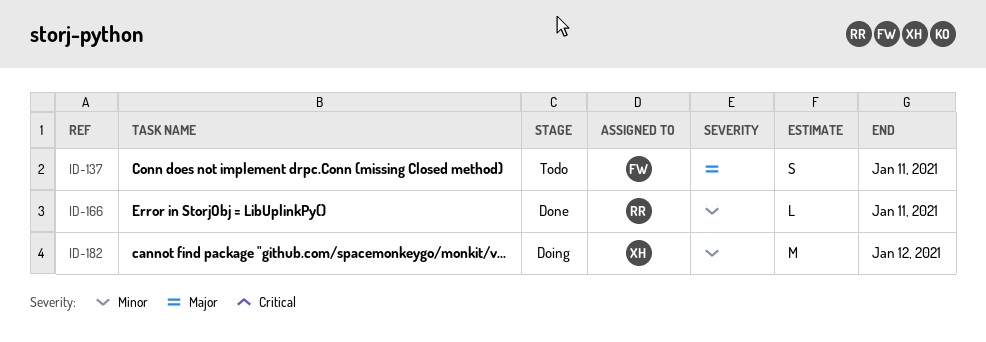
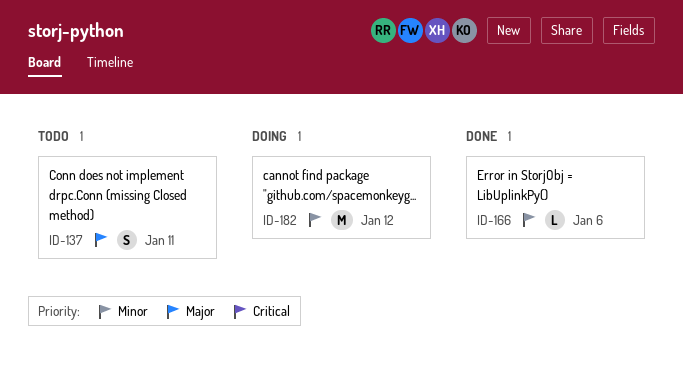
ID-166, due: Jan 11 -> Jan 6

